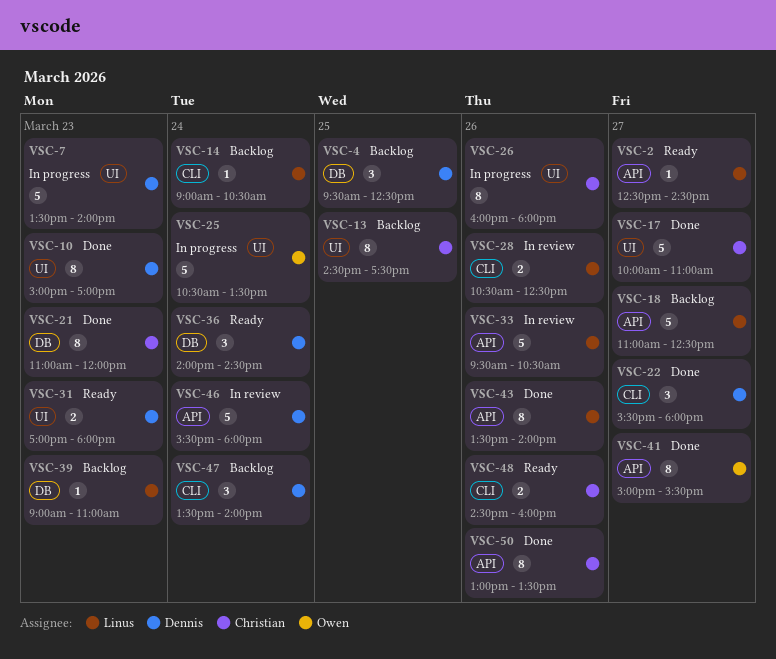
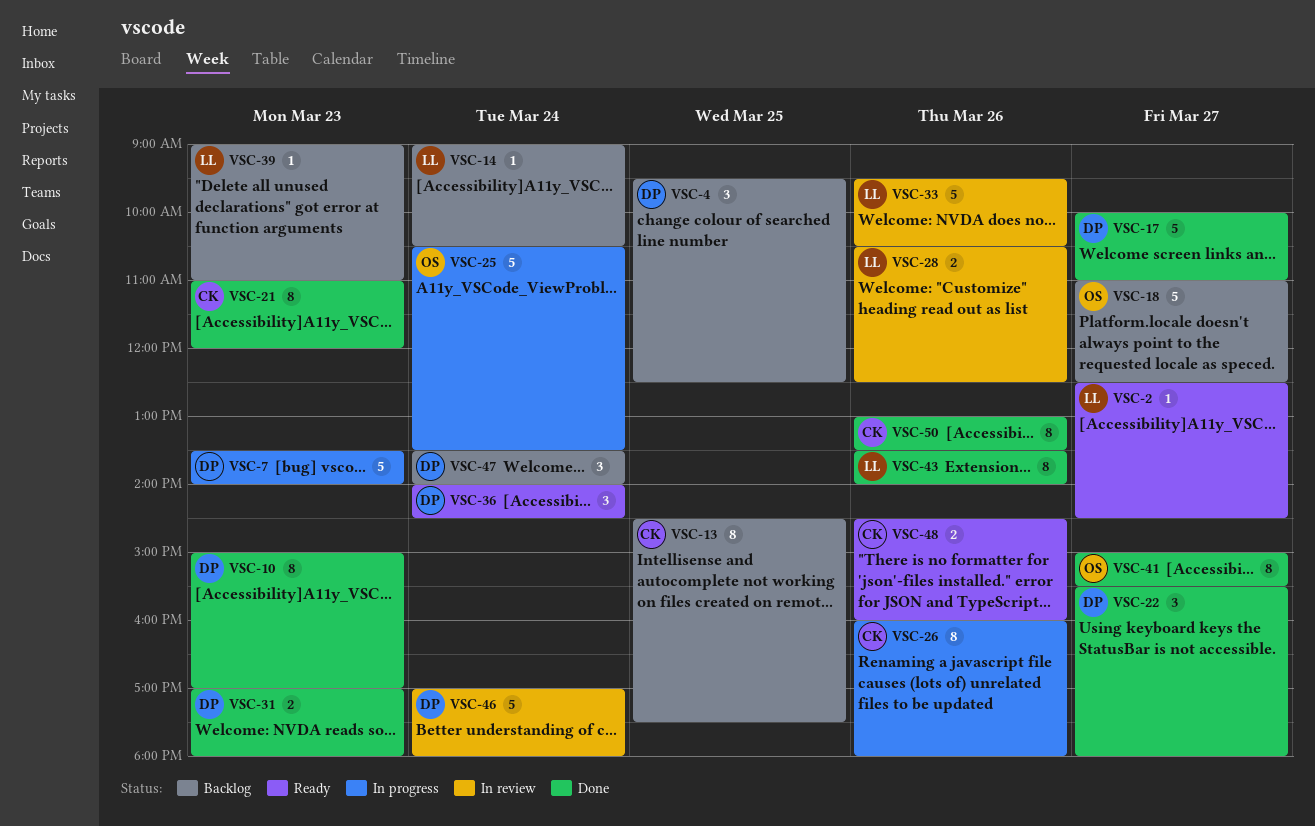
VSC-17, owner: Christian -> Dennis
VSC-18, owner: Linus -> Owen
VSC-31, status: Ready -> Done
VSC-46, begins: 15:30 -> 17:00

